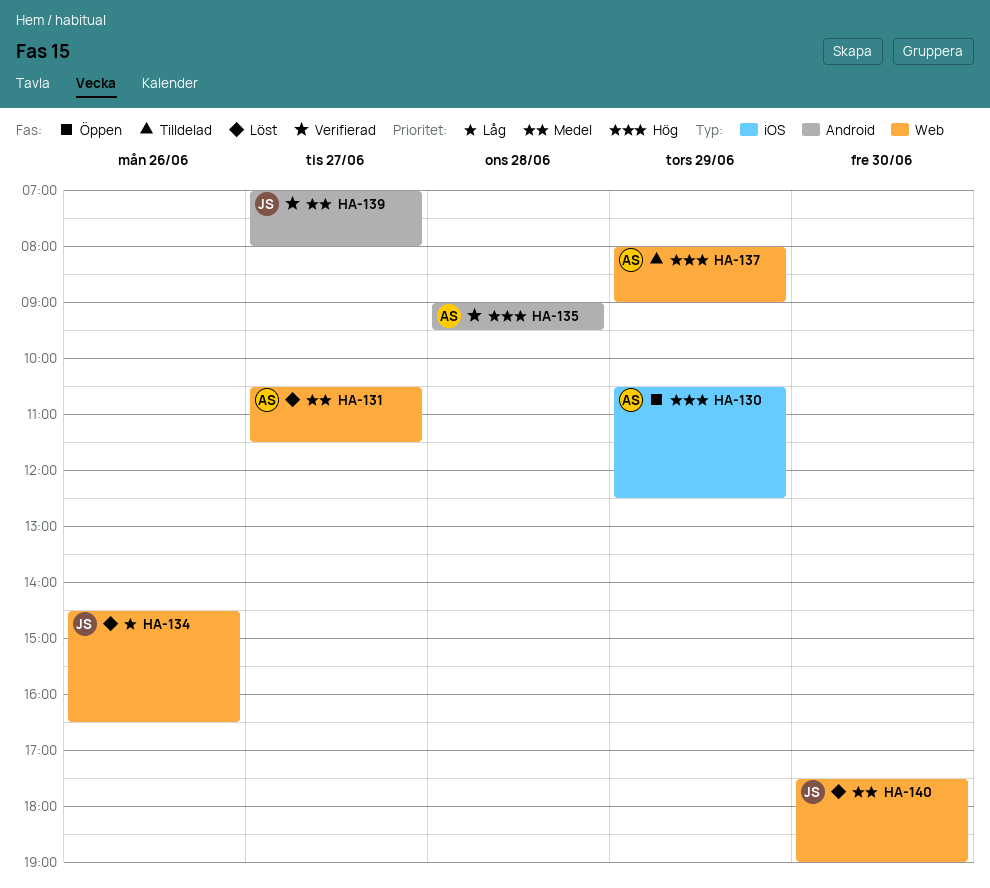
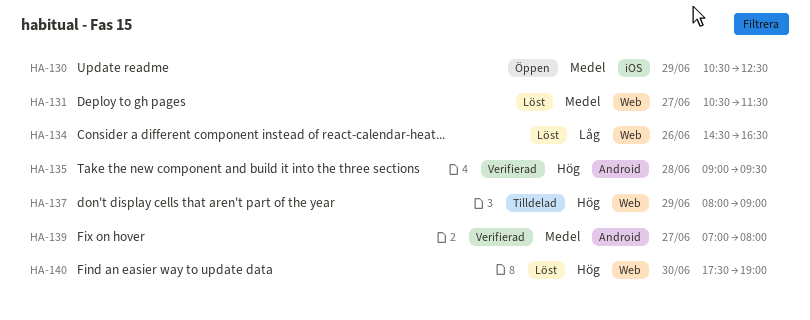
HA-130, priority: Hög -> Medel
HA-140, priority: Medel -> Hög

